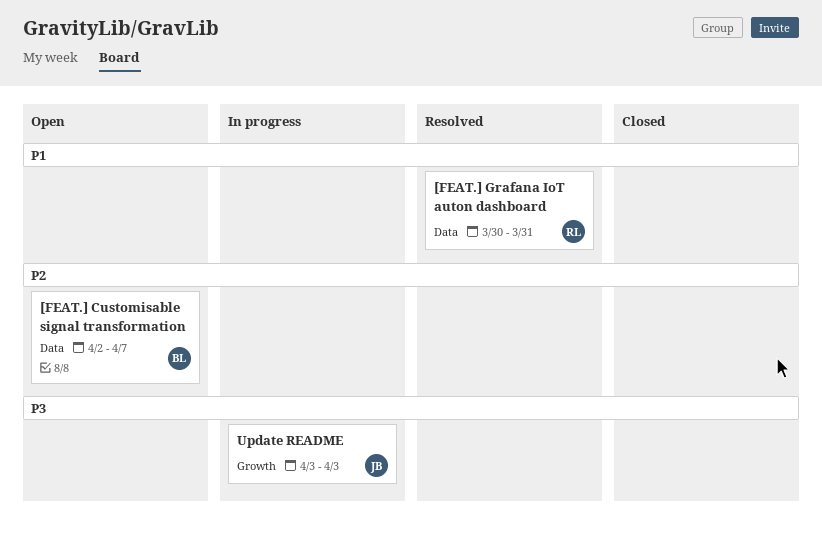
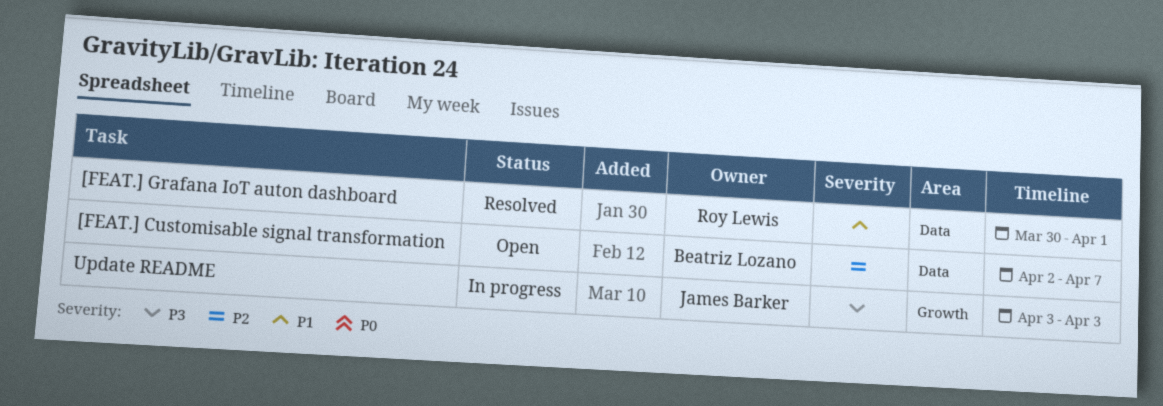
[FEAT.] Grafana IoT auton dashboard, due: Mar 31 -> Apr 1

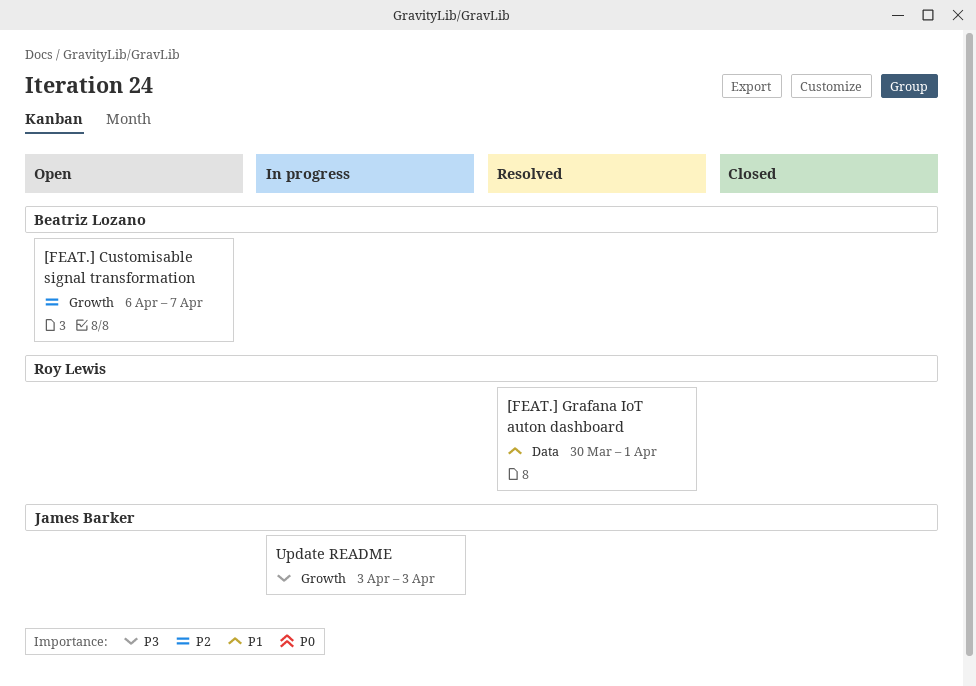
[FEAT.] Customisable signal transformation, label: Data -> Growth
[FEAT.] Customisable signal transformation, start: Apr 2 -> Apr 6

